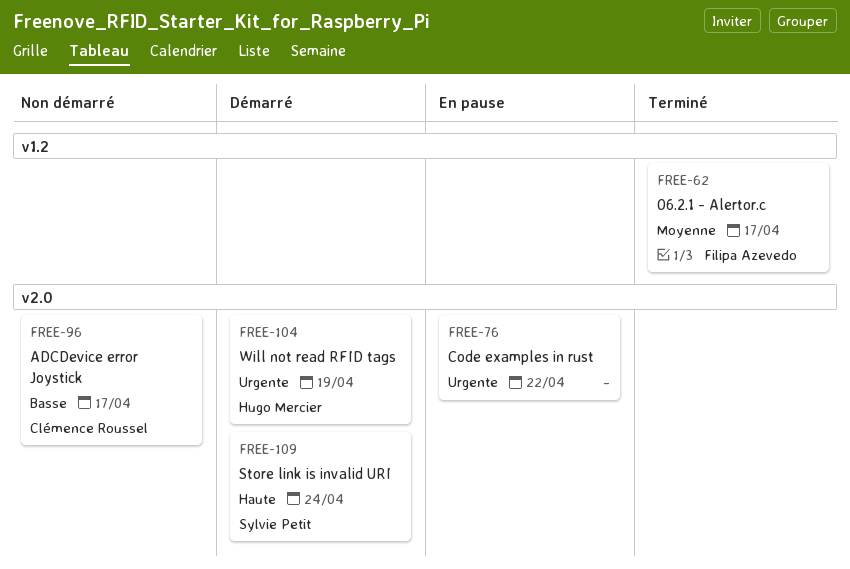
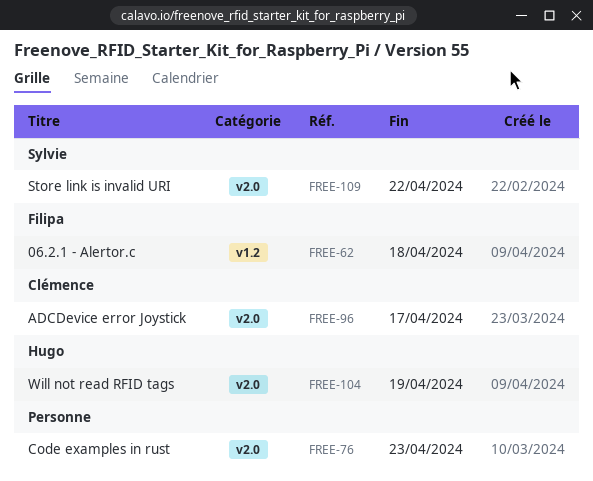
FREE-62, due: Apr 17 -> Apr 18
FREE-76, due: Apr 22 -> Apr 23
FREE-109, due: Apr 24 -> Apr 22

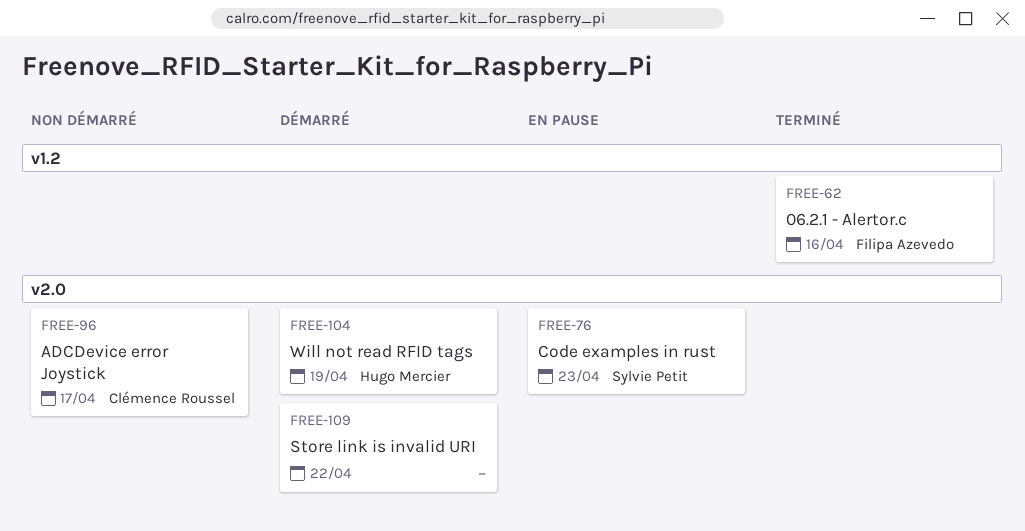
FREE-62, due: Apr 18 -> Apr 16
FREE-76, owner: none -> Sylvie Petit
FREE-109, owner: Sylvie Petit -> none

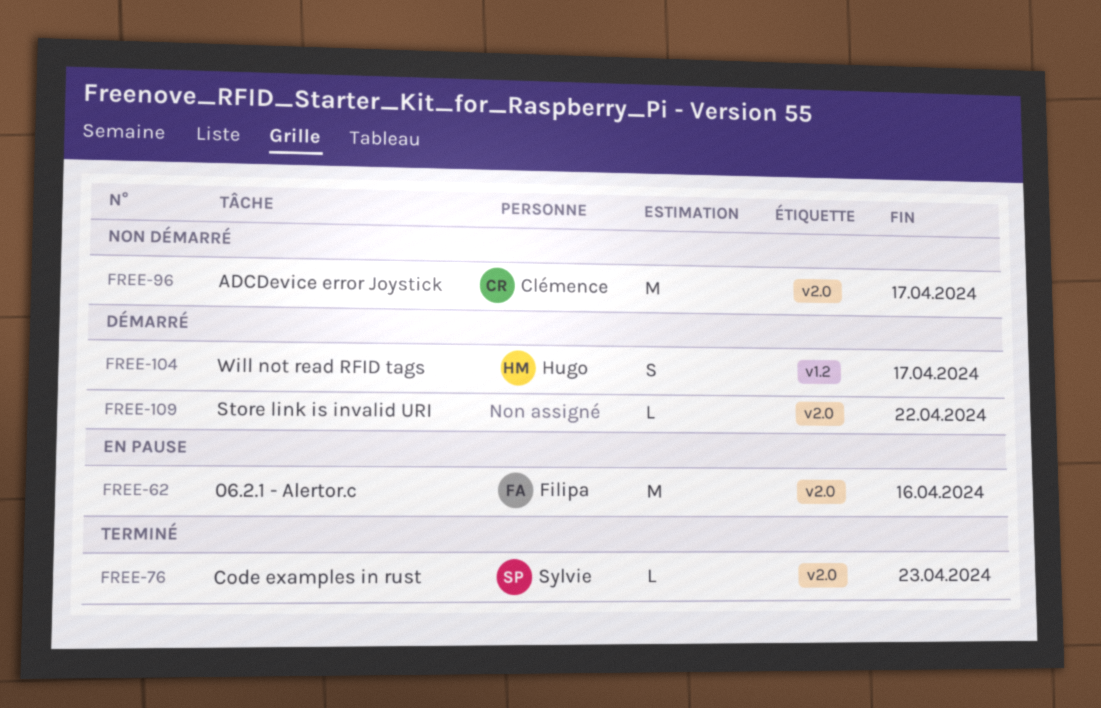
FREE-62, status: Terminé -> En pause
FREE-62, label: v1.2 -> v2.0
FREE-76, status: En pause -> Terminé
FREE-104, label: v2.0 -> v1.2
FREE-104, due: Apr 19 -> Apr 17

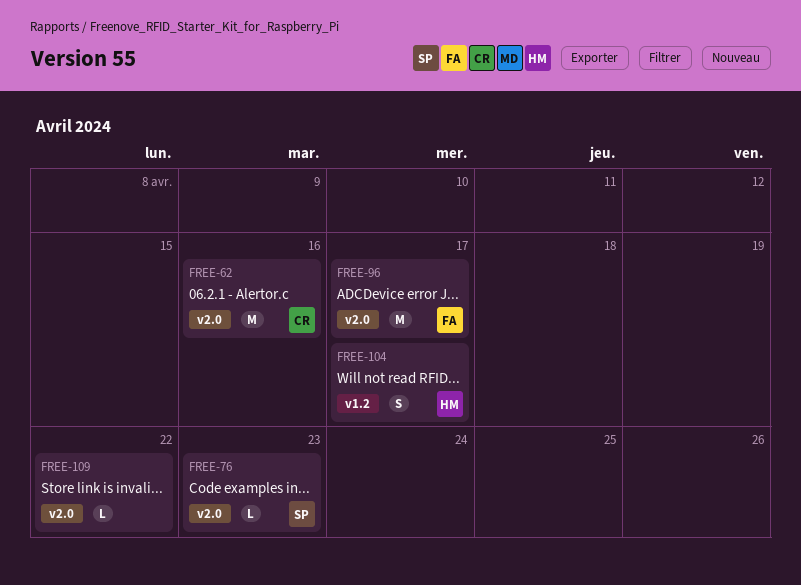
FREE-62, owner: Filipa -> Clémence
FREE-96, owner: Clémence -> Filipa

